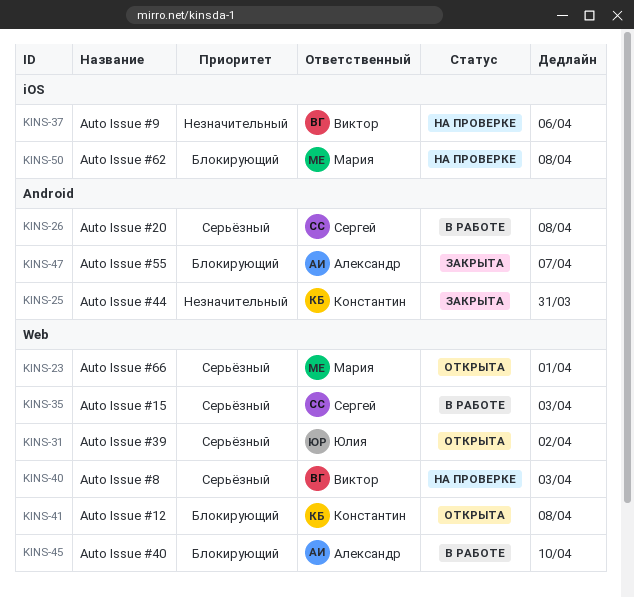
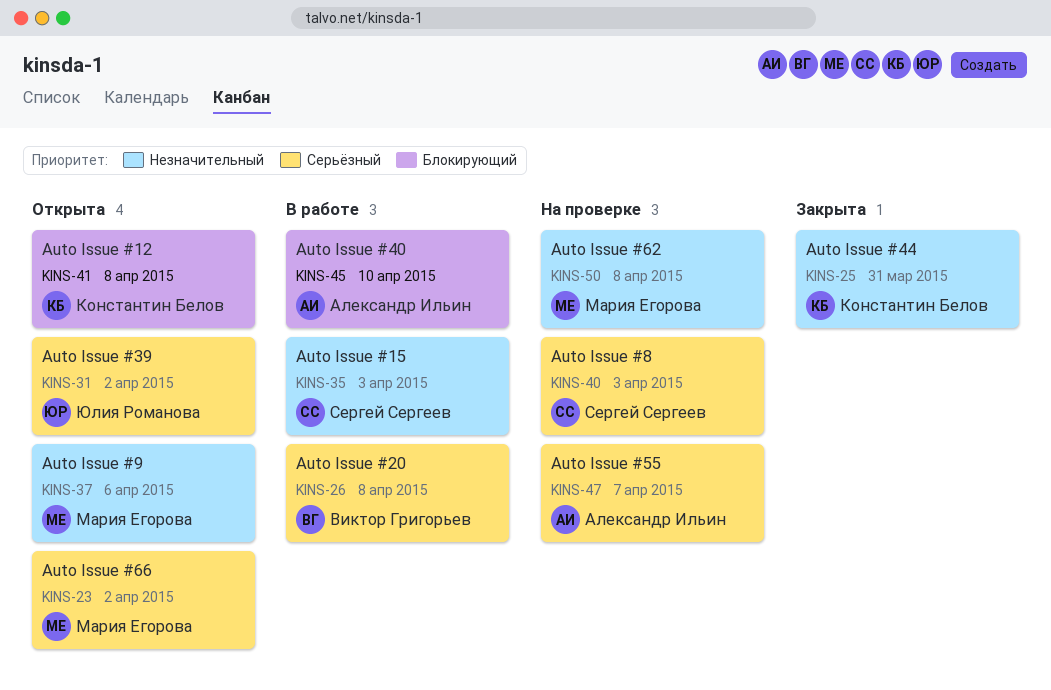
KINS-23, due: Apr 1 -> Apr 2
KINS-26, owner: Сергей Сергеев -> Виктор Григорьев
KINS-35, priority: Серьёзный -> Незначительный
KINS-37, status: На проверке -> Открыта
KINS-37, owner: Виктор Григорьев -> Мария Егорова
KINS-40, owner: Виктор Григорьев -> Сергей Сергеев
KINS-47, status: Закрыта -> На проверке
KINS-47, priority: Блокирующий -> Серьёзный
KINS-50, priority: Блокирующий -> Незначительный

